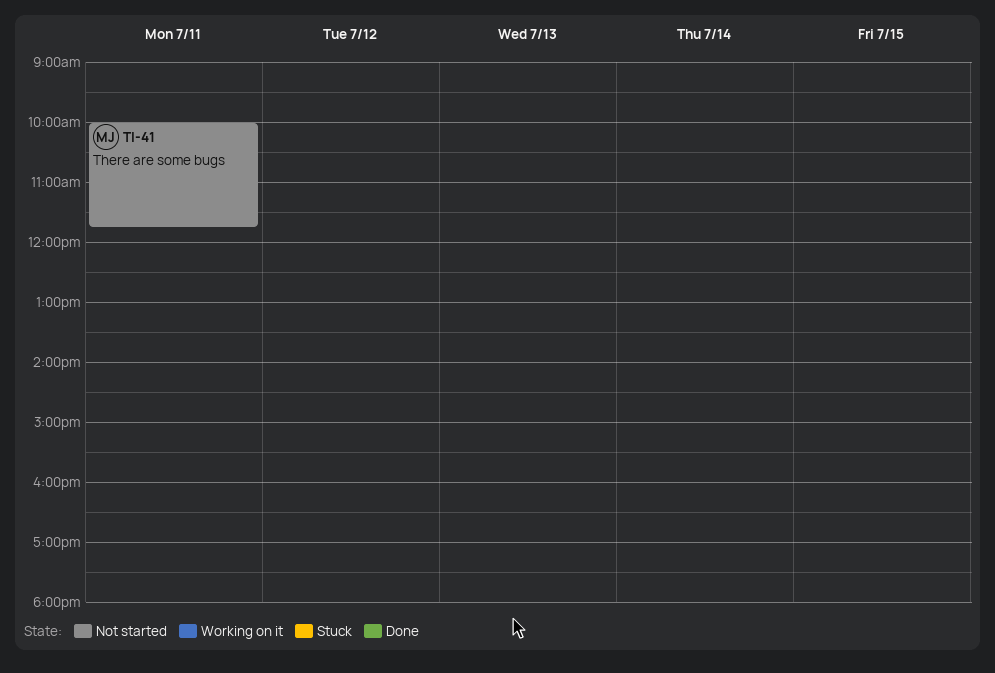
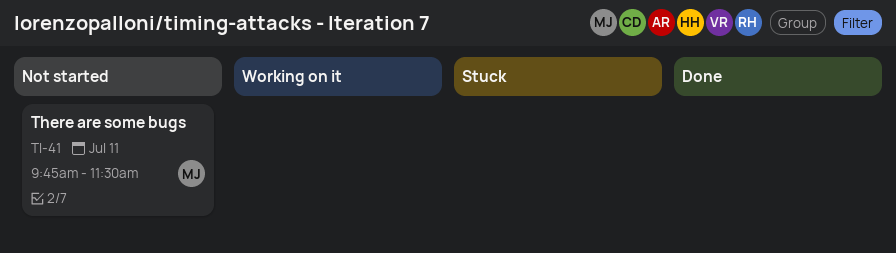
TI-41, begins: 10:00 -> 09:45
TI-41, ends: 11:45 -> 11:30

